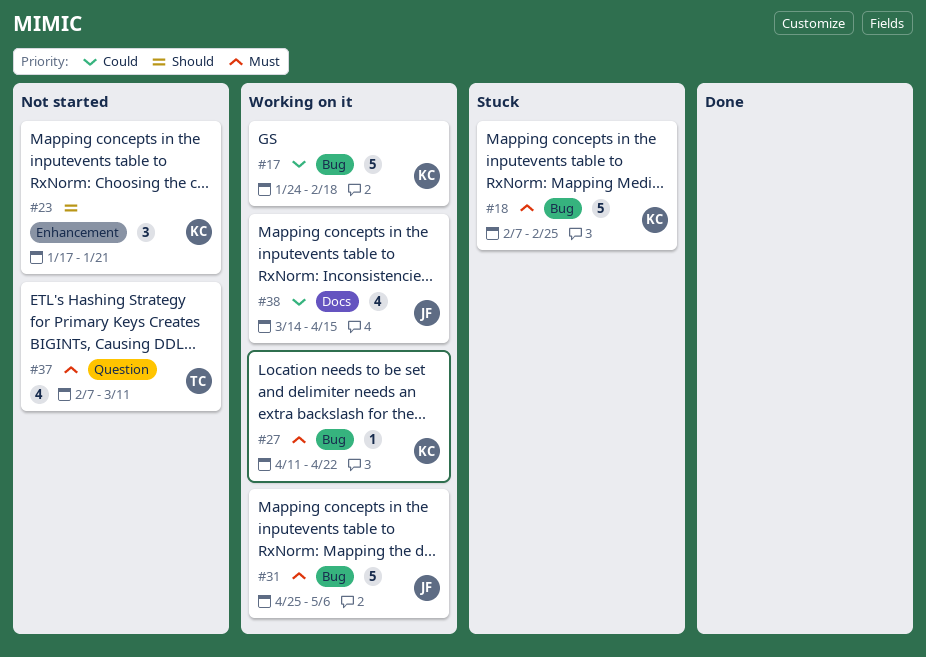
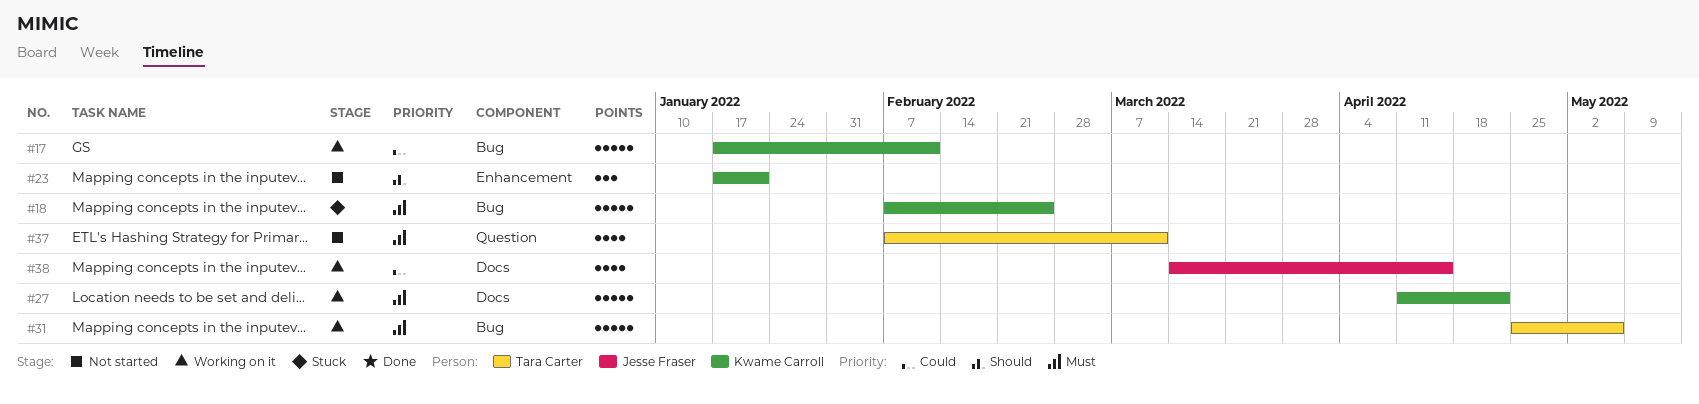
#17, start: Jan 24 -> Jan 17
#17, due: Feb 18 -> Feb 11
#27, label: Bug -> Docs
#27, estimate: 1 -> 5
#31, owner: Jesse Fraser -> Tara Carter

